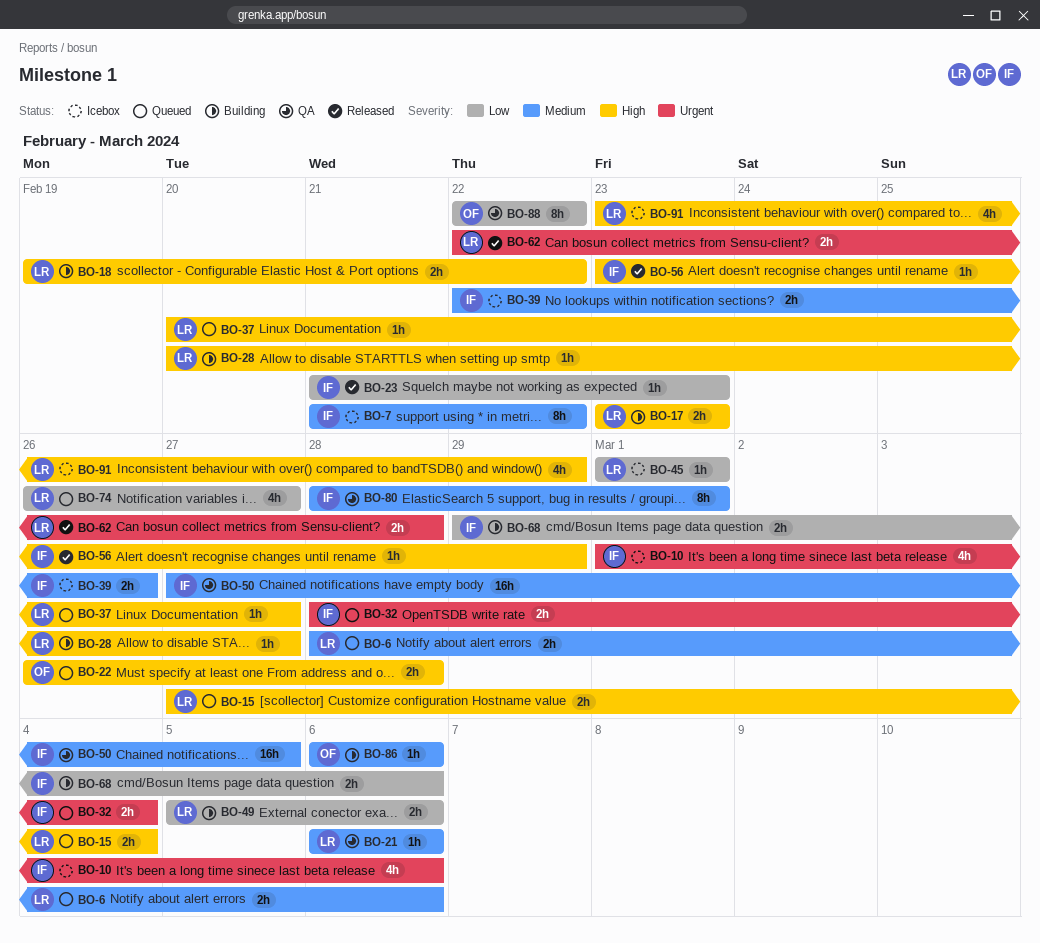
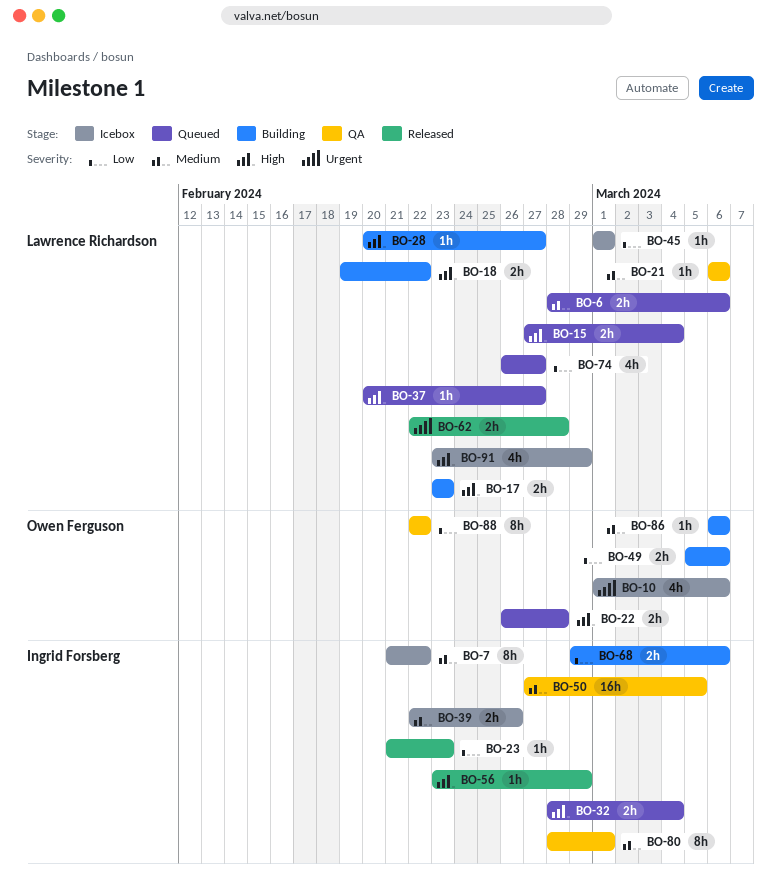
BO-10, owner: Ingrid Forsberg -> Owen Ferguson
BO-32, priority: Urgent -> High
BO-49, owner: Lawrence Richardson -> Owen Ferguson

